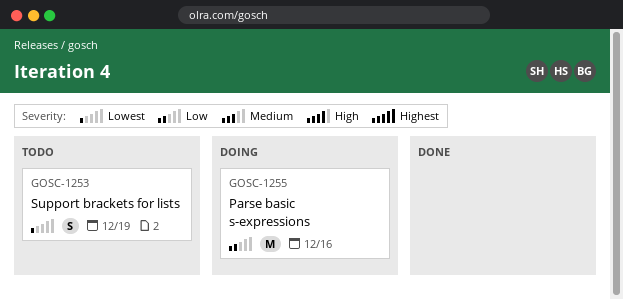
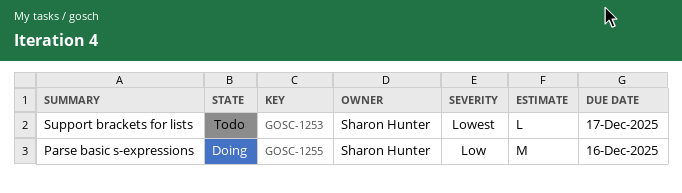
GOSC-1253, estimate: S -> L
GOSC-1253, due: Dec 19 -> Dec 17

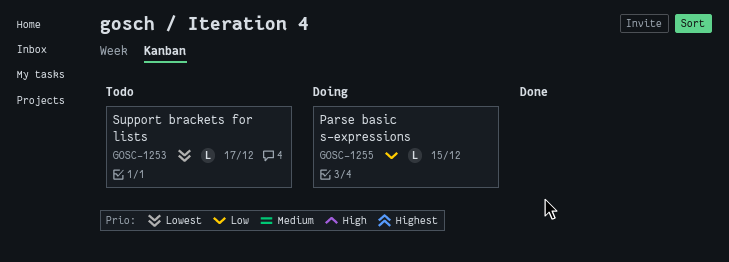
GOSC-1255, estimate: M -> L
GOSC-1255, due: Dec 16 -> Dec 15

